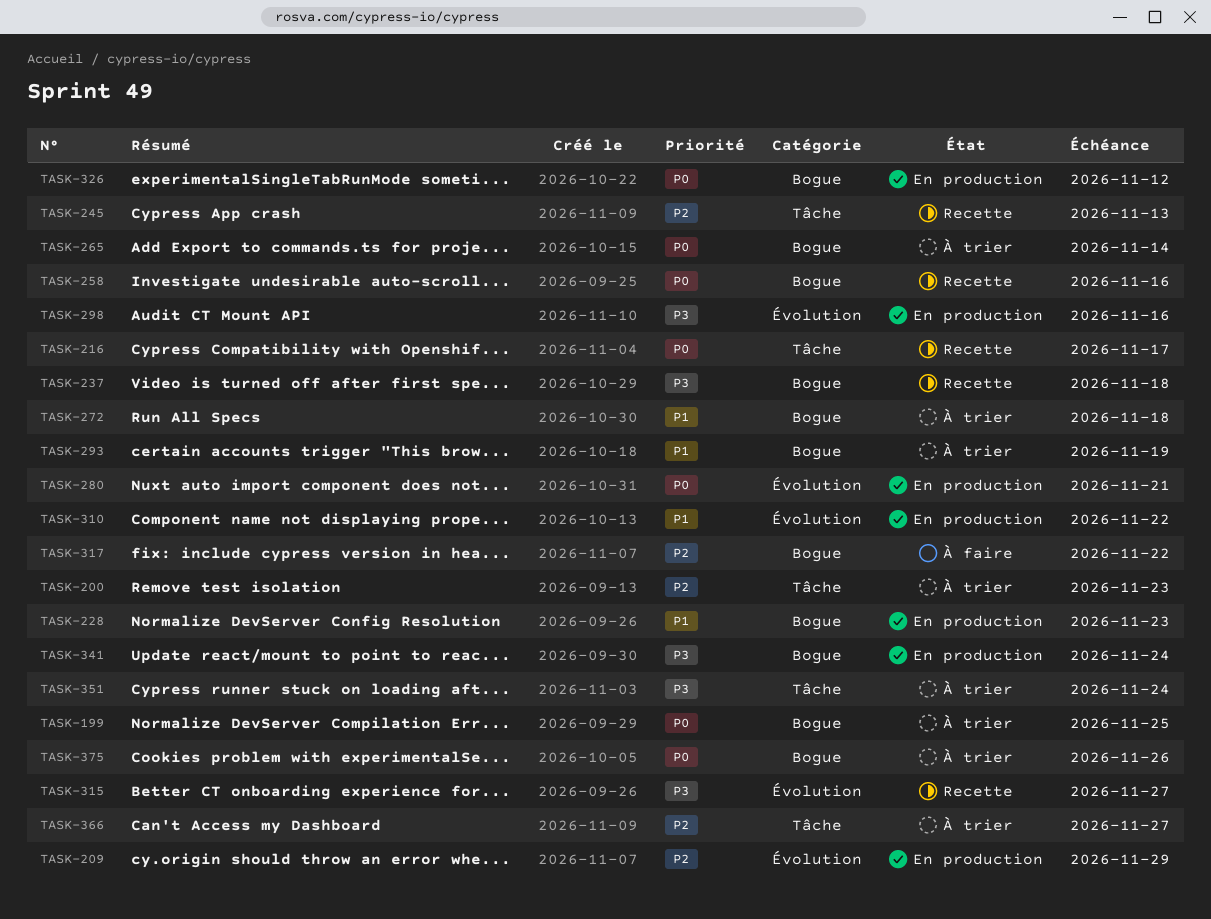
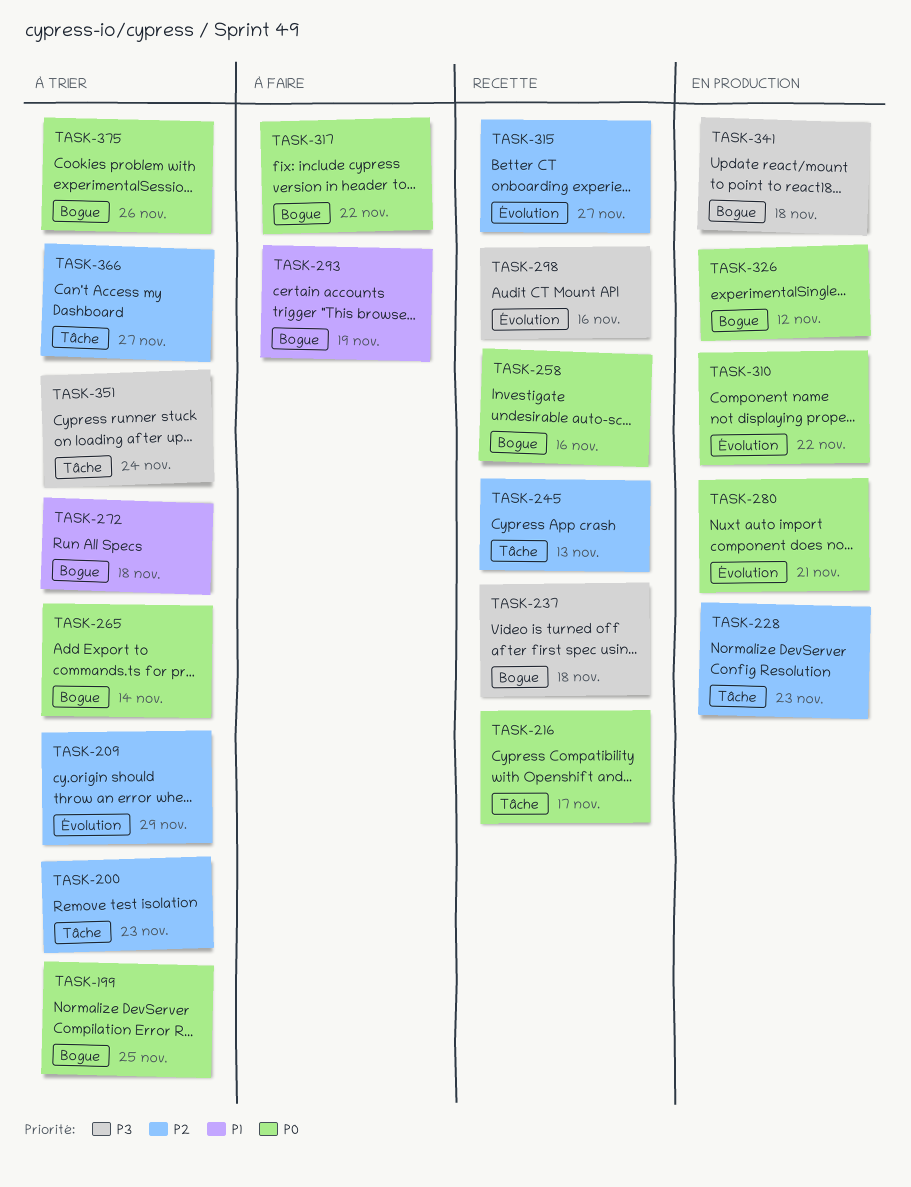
TASK-209, status: En production -> À trier
TASK-228, priority: P1 -> P2
TASK-228, label: Bogue -> Tâche
TASK-293, status: À trier -> À faire
TASK-298, status: En production -> Recette
TASK-310, priority: P1 -> P0
TASK-315, priority: P3 -> P2
TASK-317, priority: P2 -> P0
TASK-341, due: Nov 24 -> Nov 18

